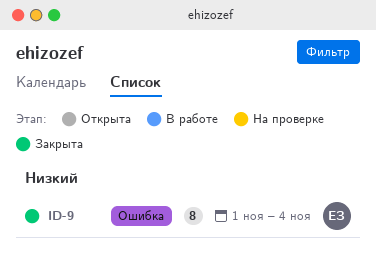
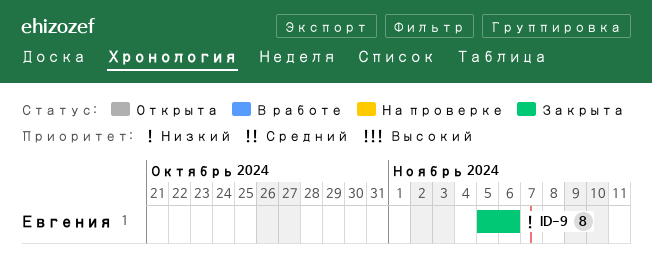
ID-9, start: Nov 1 -> Nov 5
ID-9, due: Nov 4 -> Nov 6

